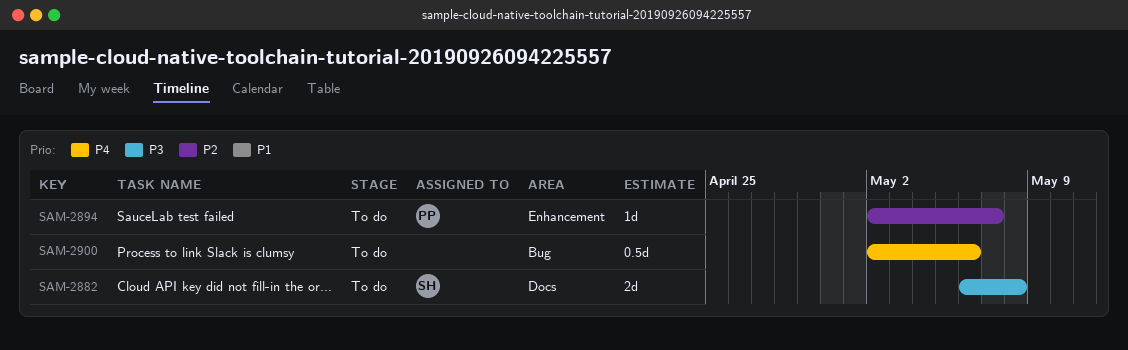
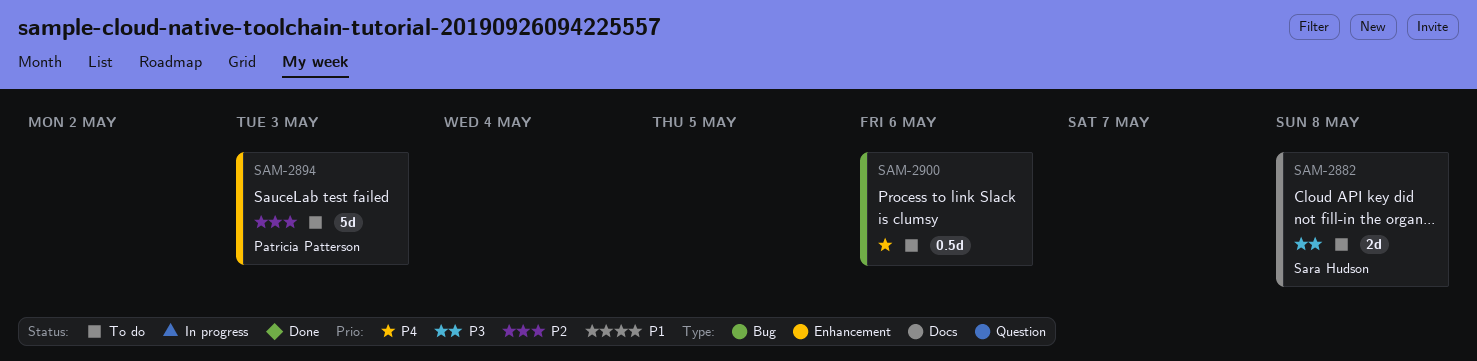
SAM-2894, estimate: 1d -> 5d
SAM-2894, due: May 7 -> May 3

